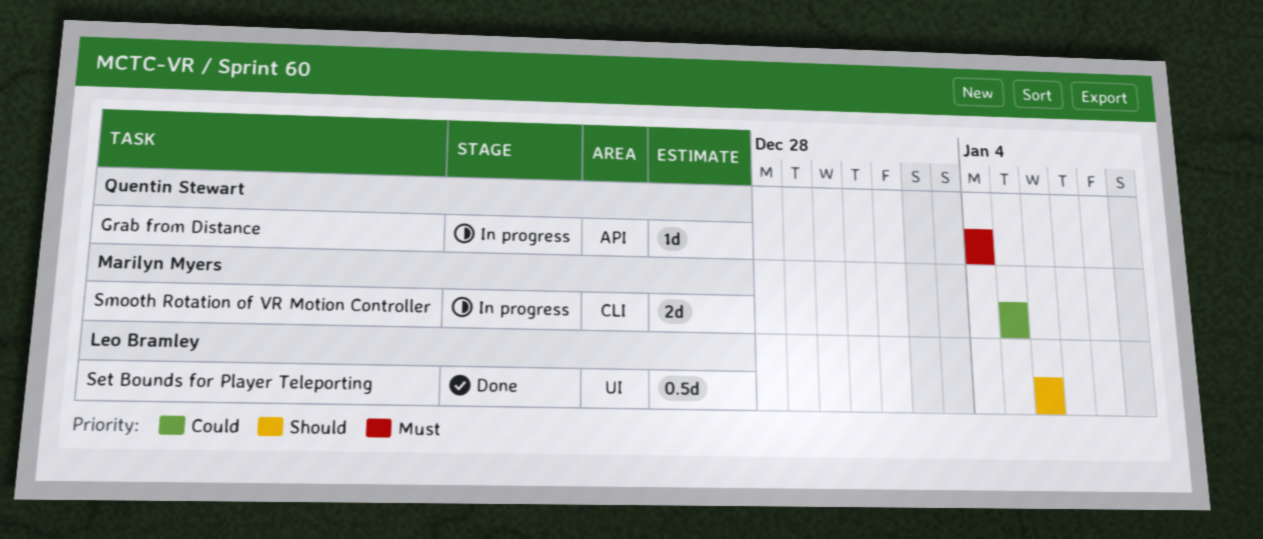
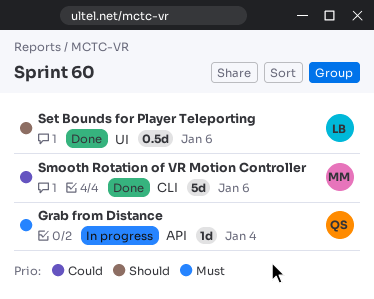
Smooth Rotation of VR Motion Controller, status: In progress -> Done
Smooth Rotation of VR Motion Controller, estimate: 2d -> 5d
Smooth Rotation of VR Motion Controller, due: Jan 5 -> Jan 6

